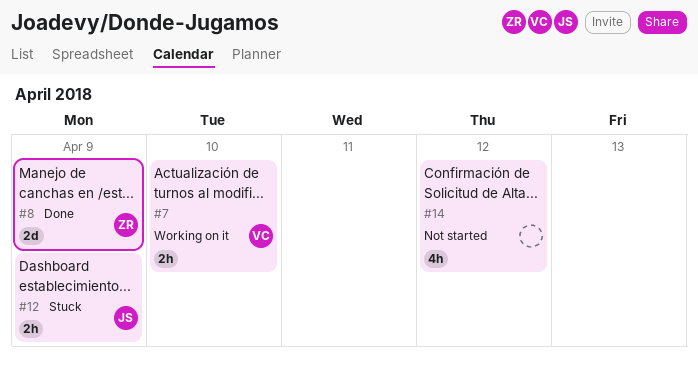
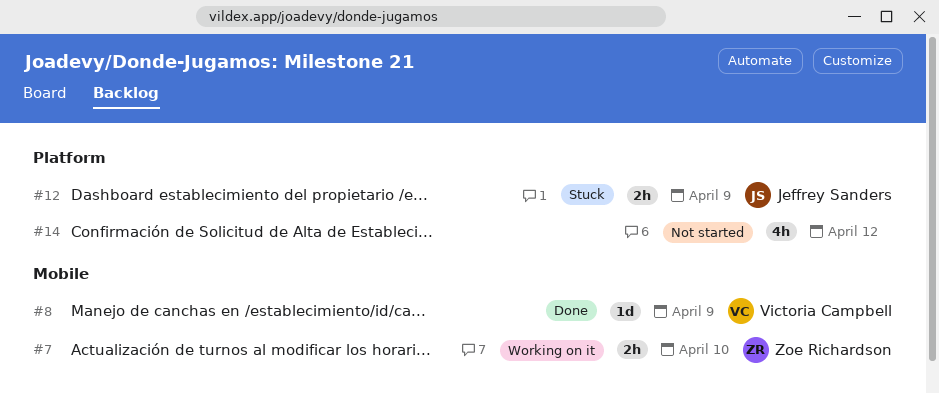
#7, owner: Victoria Campbell -> Zoe Richardson
#8, owner: Zoe Richardson -> Victoria Campbell
#8, estimate: 2d -> 1d

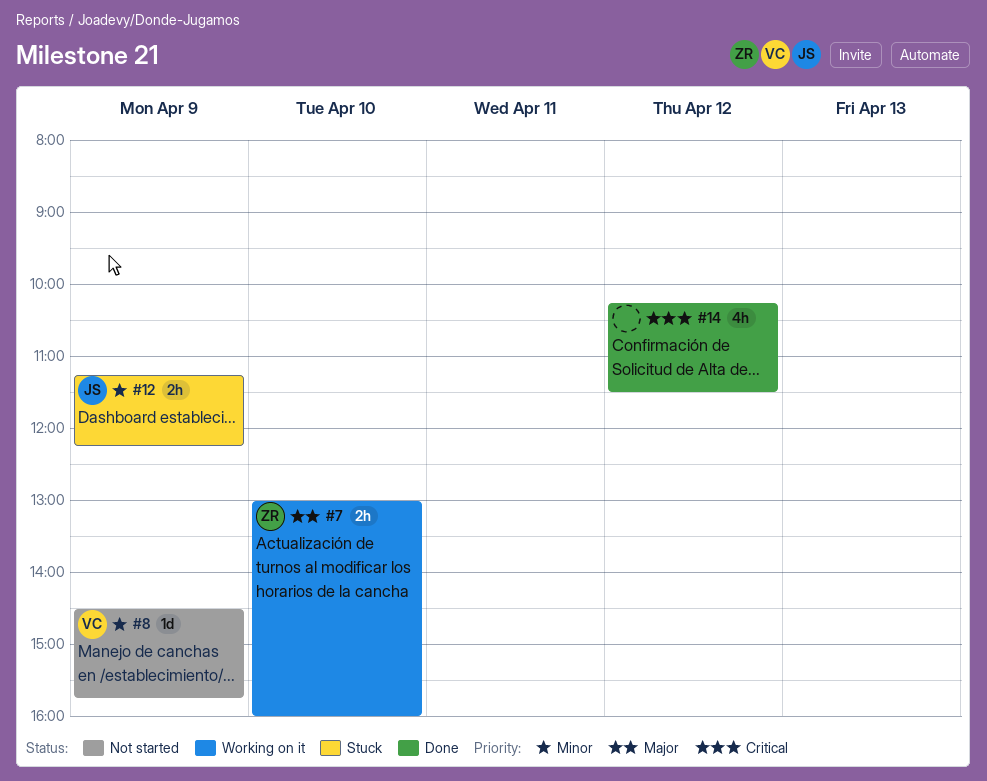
#8, status: Done -> Not started
#14, status: Not started -> Done

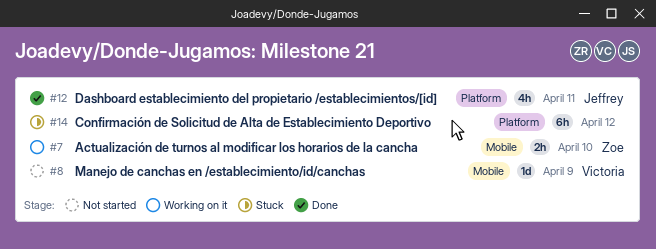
#12, status: Stuck -> Done
#12, estimate: 2h -> 4h
#12, day: Apr 9 -> Apr 11
#14, status: Done -> Stuck
#14, estimate: 4h -> 6h

